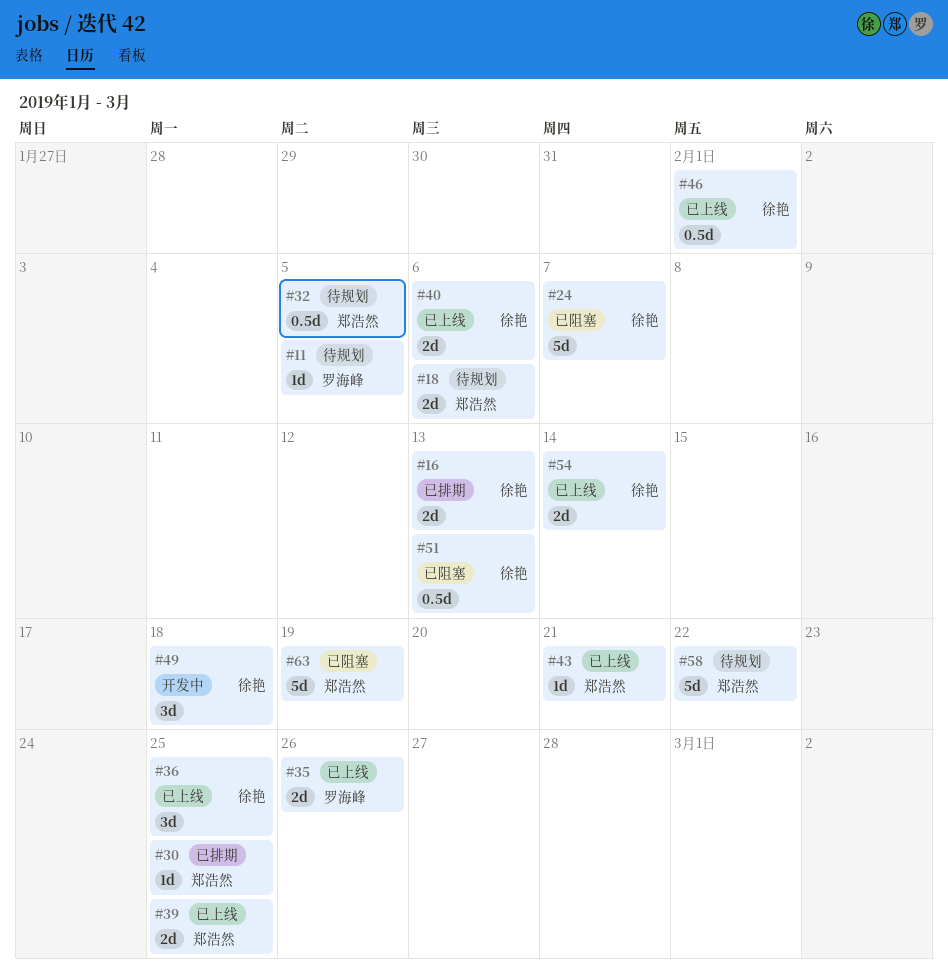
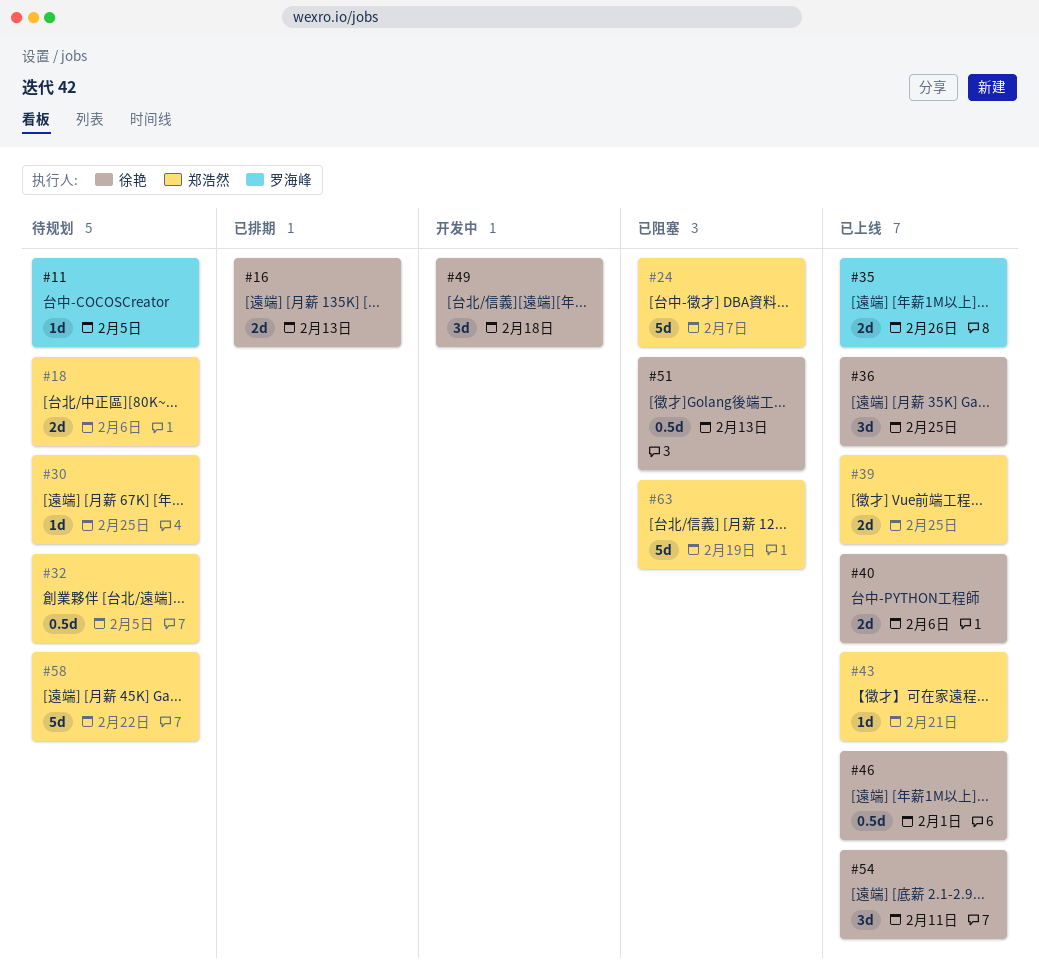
#24, owner: 徐艳 -> 郑浩然
#30, status: 已排期 -> 待规划
#54, estimate: 2d -> 3d
#54, due: Feb 14 -> Feb 11

